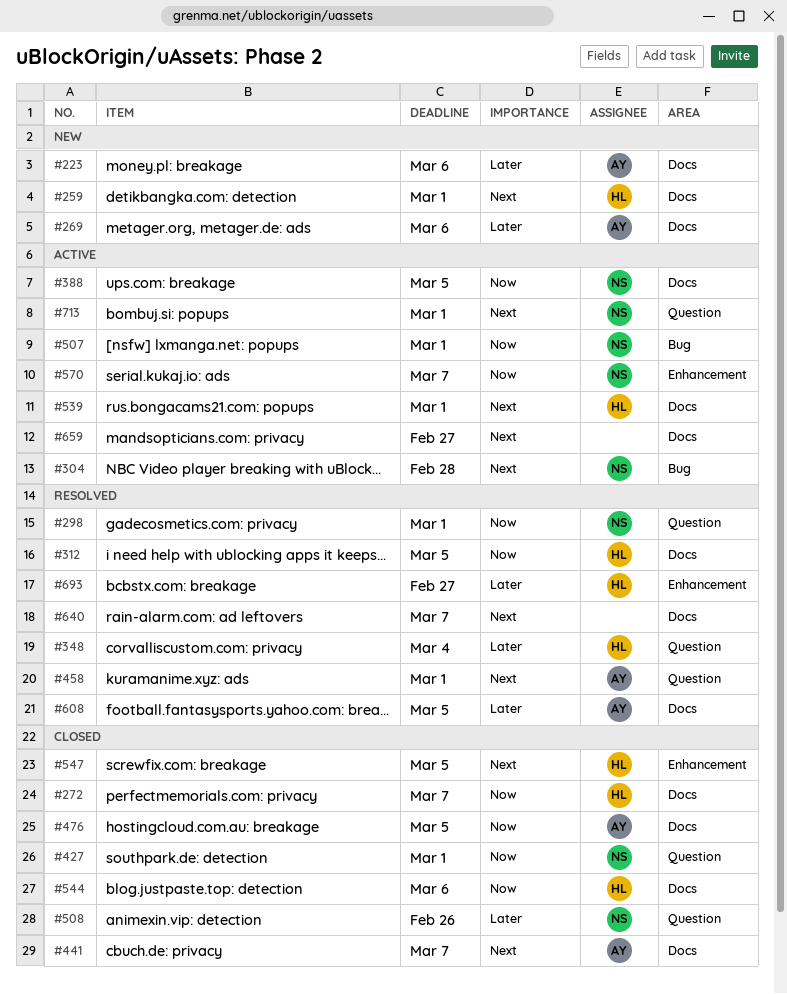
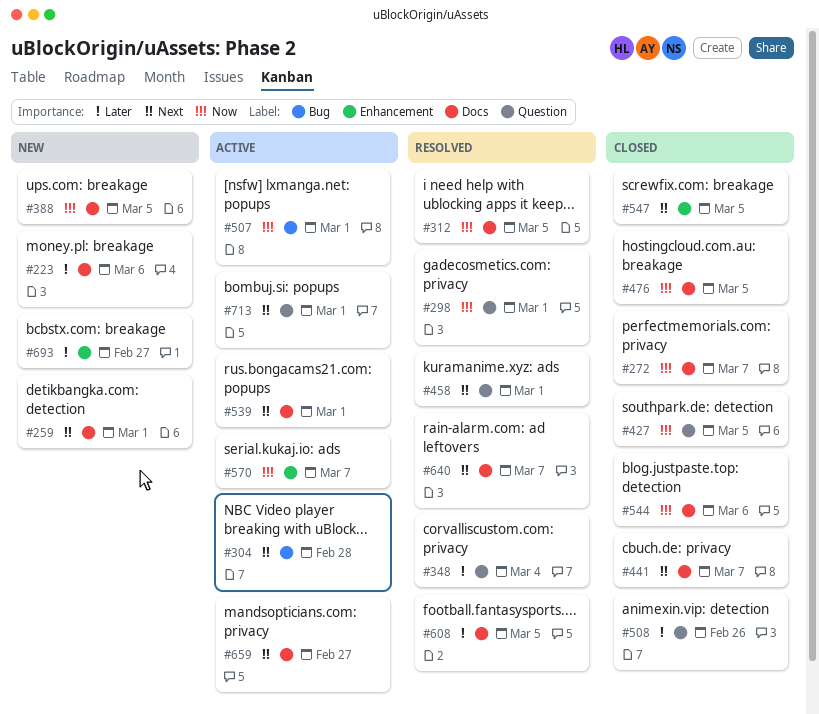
#269: present -> none
#388, status: Active -> New
#427, due: Mar 1 -> Mar 5
#693, status: Resolved -> New

